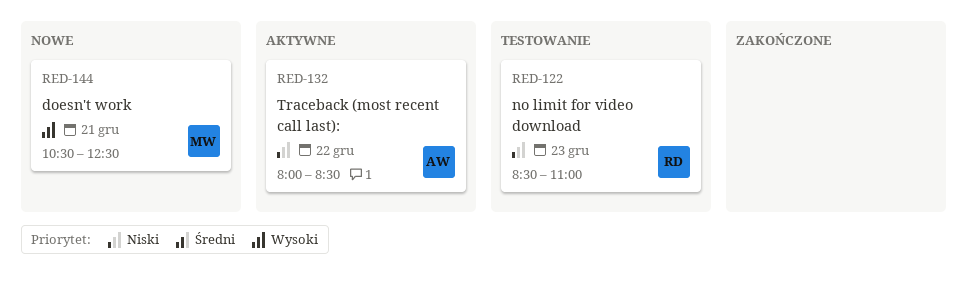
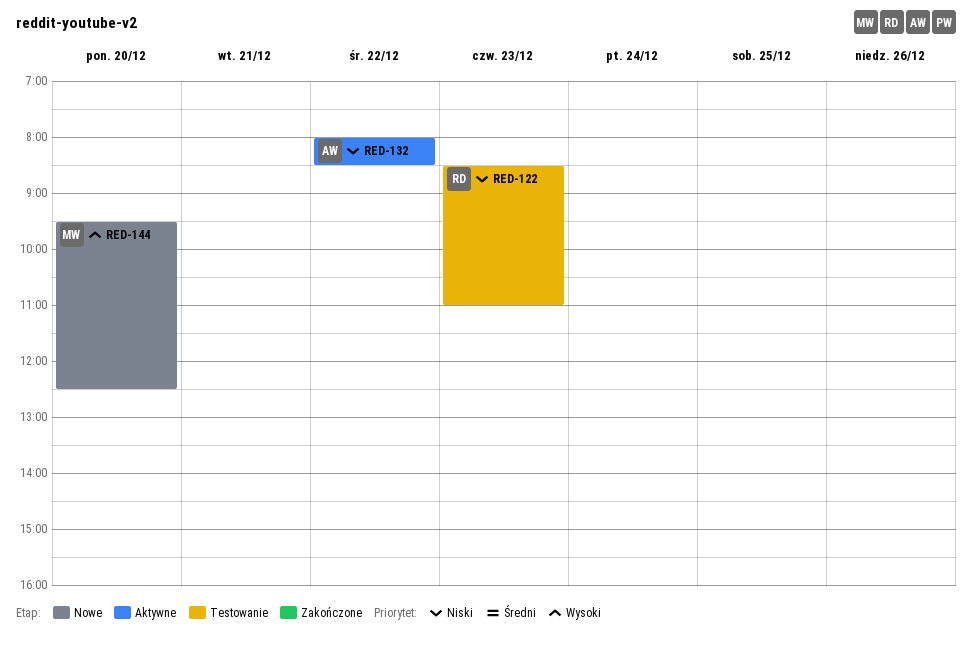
RED-144, day: Dec 21 -> Dec 20
RED-144, begins: 10:30 -> 09:30

